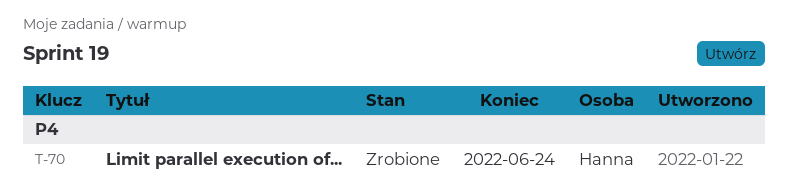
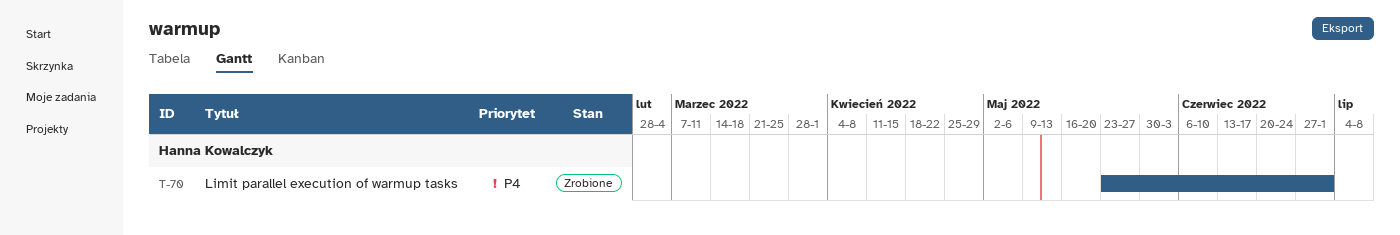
T-70, due: Jun 24 -> Jul 1

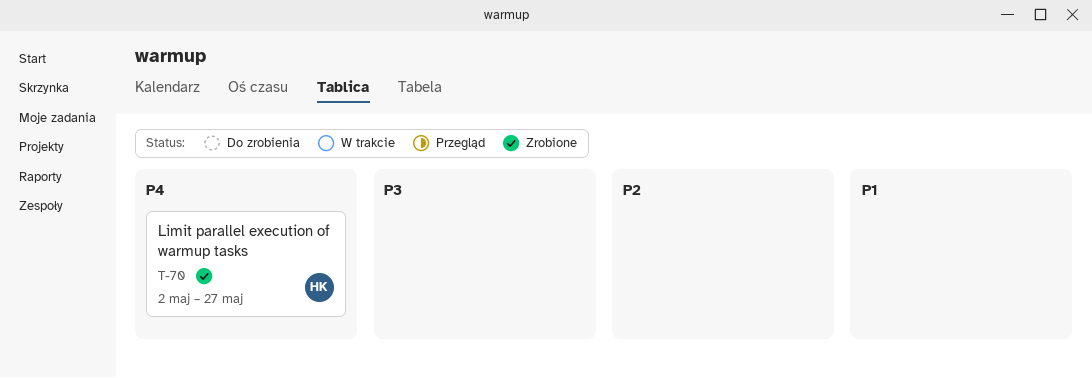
T-70, start: May 23 -> May 2
T-70, due: Jul 1 -> May 27

